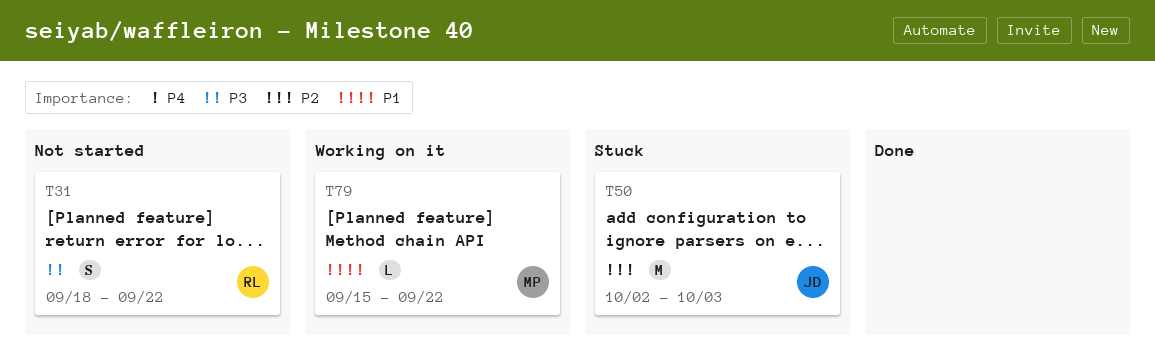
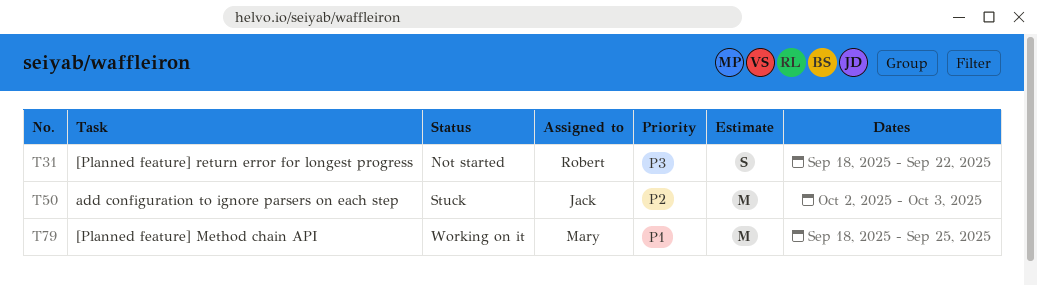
T79, estimate: L -> M
T79, start: Sep 15 -> Sep 18
T79, due: Sep 22 -> Sep 25

